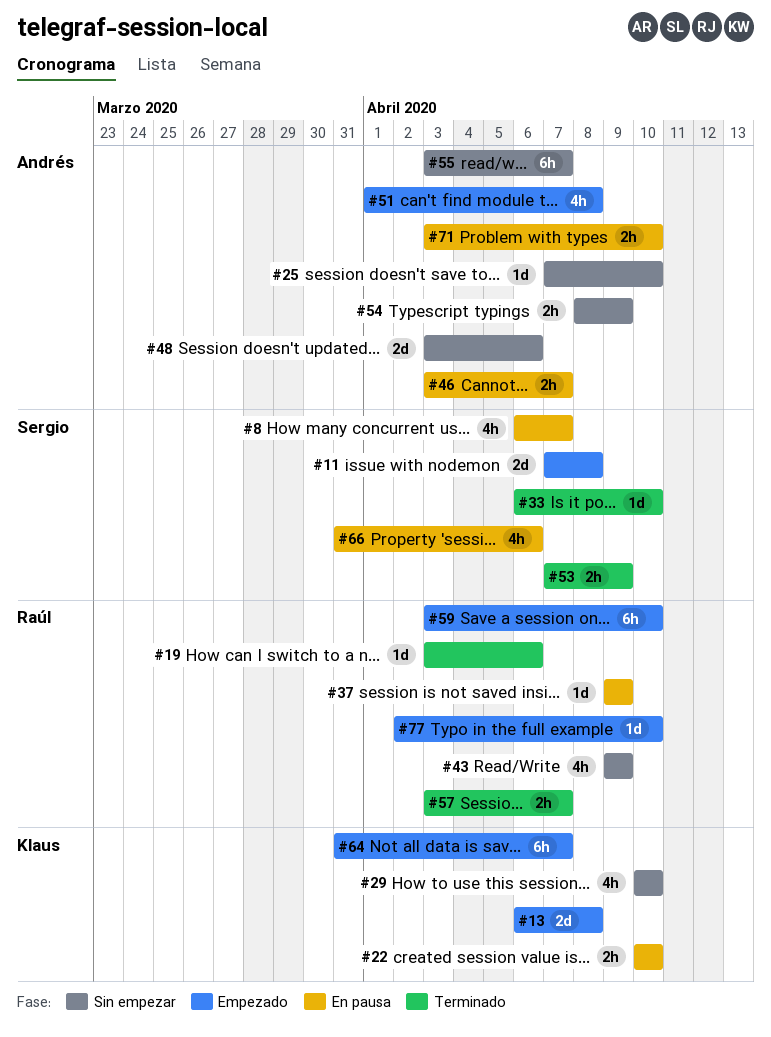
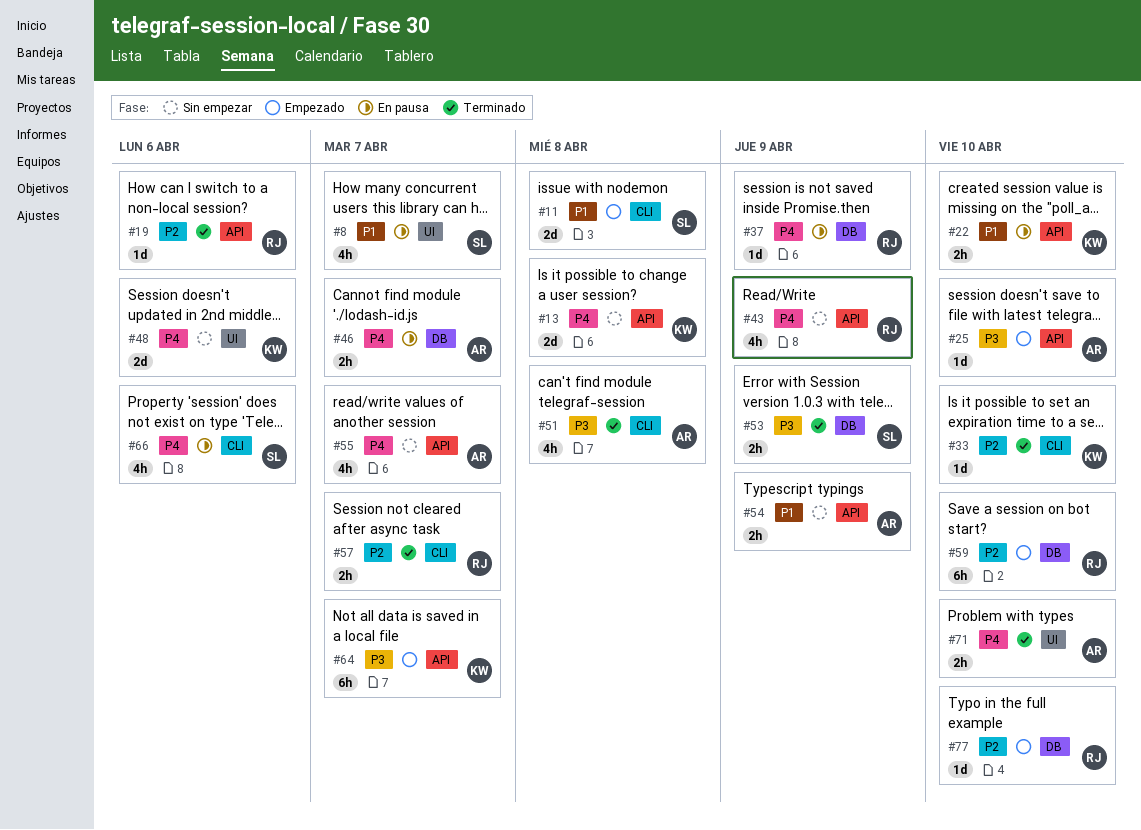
#13, status: Empezado -> Sin empezar
#25, status: Sin empezar -> Empezado
#29: present -> none
#33, owner: Sergio -> Klaus
#48, owner: Andrés -> Klaus
#51, status: Empezado -> Terminado
#55, estimate: 6h -> 4h
#71, status: En pausa -> Terminado

